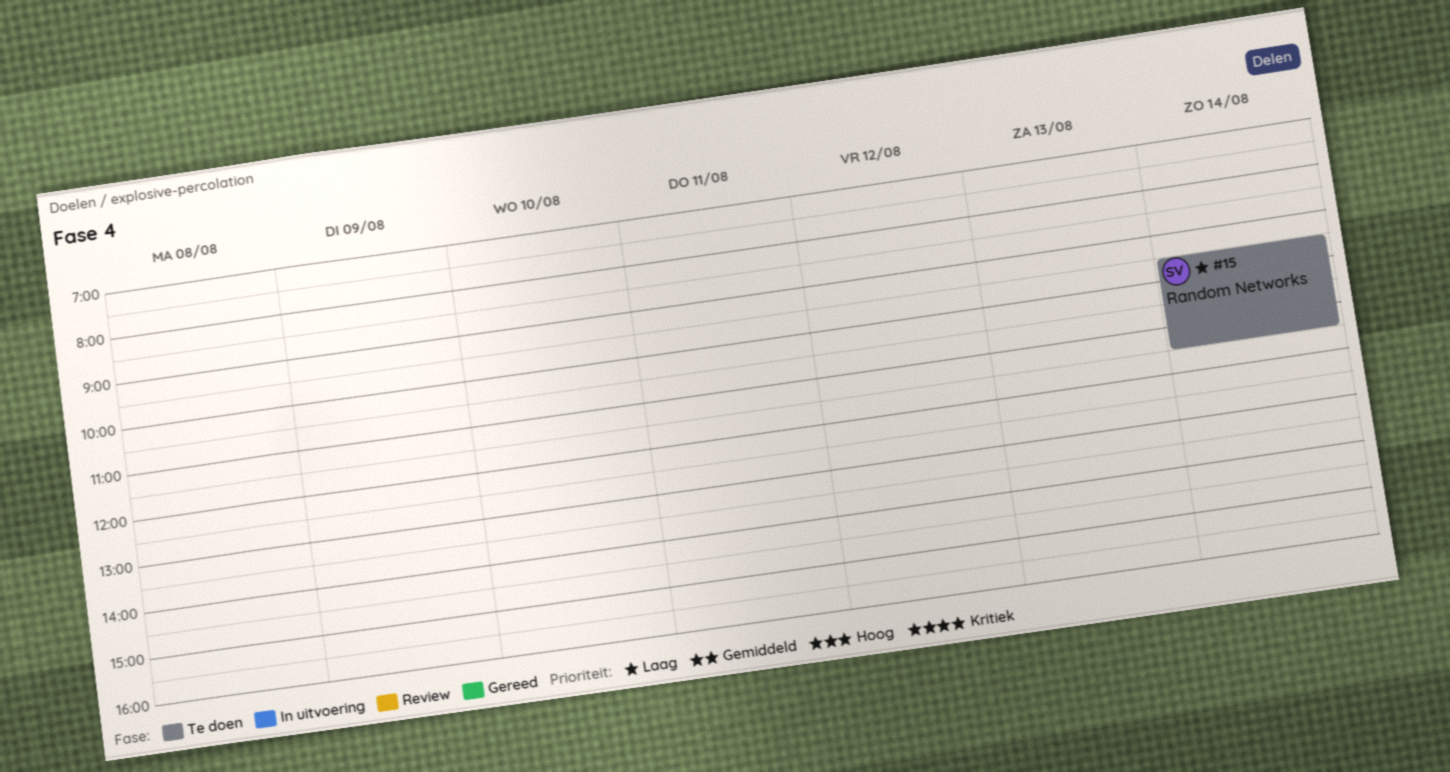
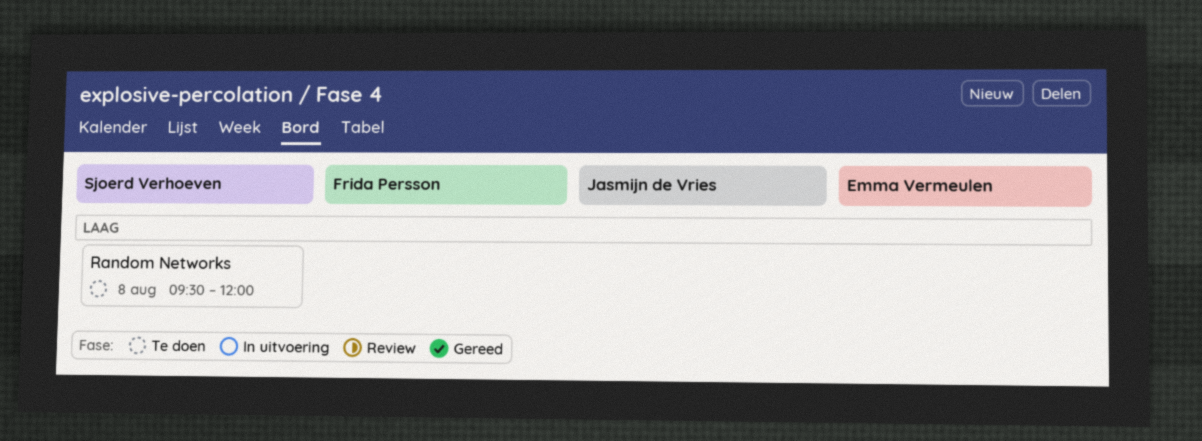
Random Networks, day: Aug 14 -> Aug 8
Random Networks, ends: 11:30 -> 12:00

